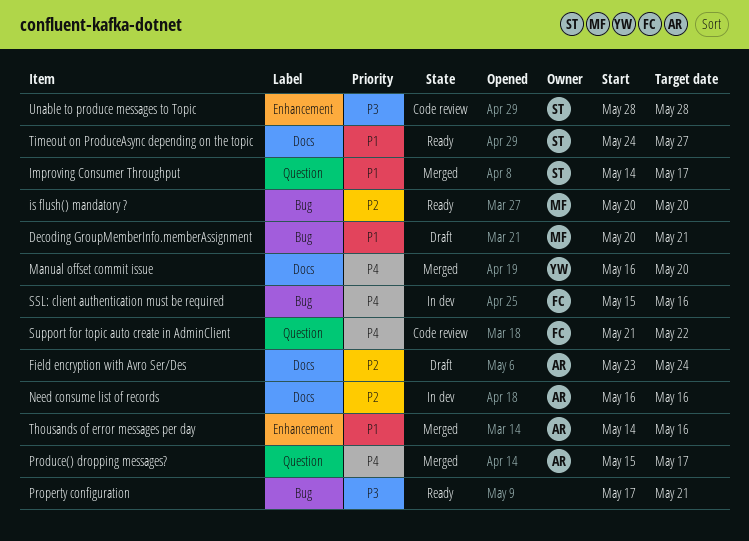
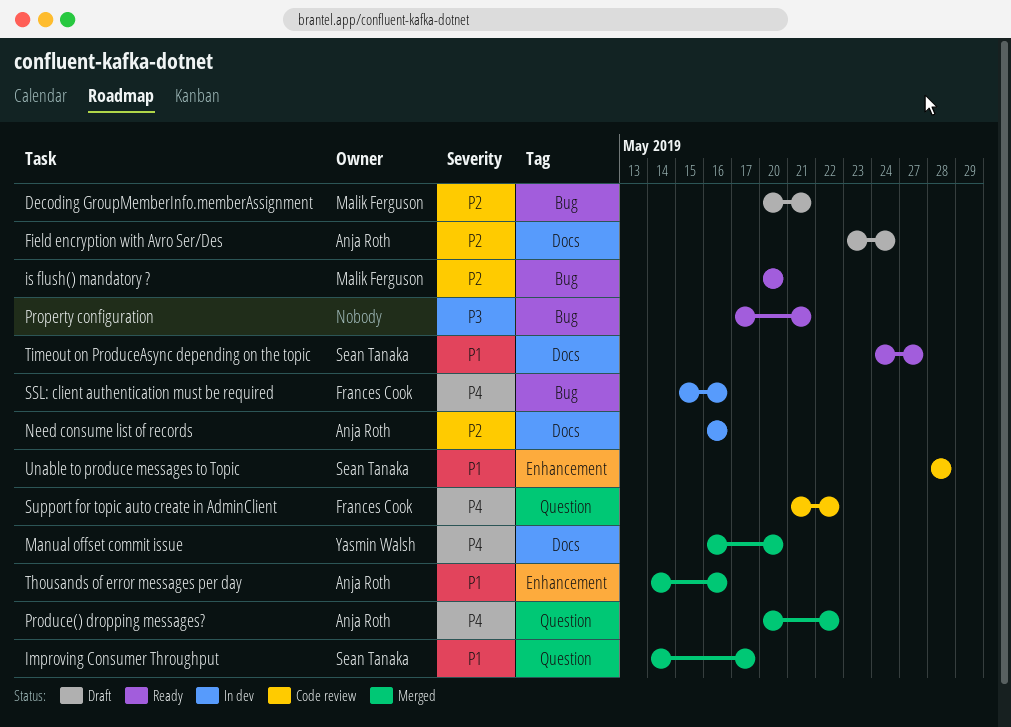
Decoding GroupMemberInfo.memberAssignment, priority: P1 -> P2
Produce() dropping messages?, start: May 15 -> May 20
Produce() dropping messages?, due: May 17 -> May 22
Unable to produce messages to Topic, priority: P3 -> P1

